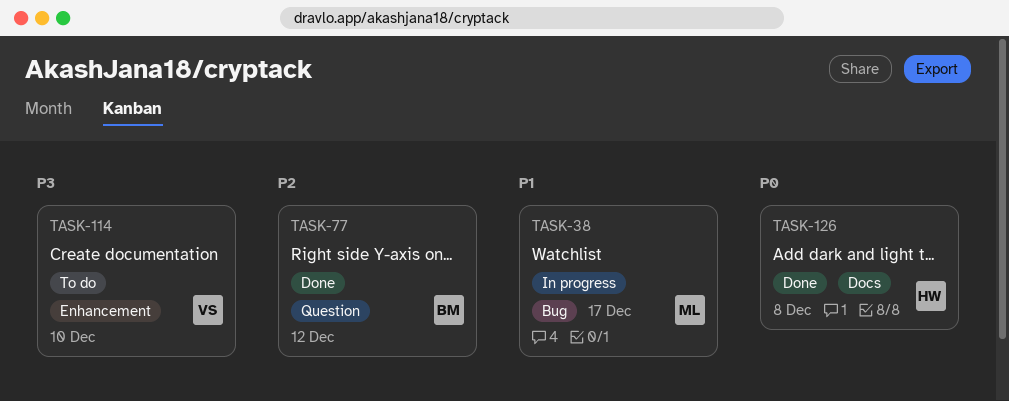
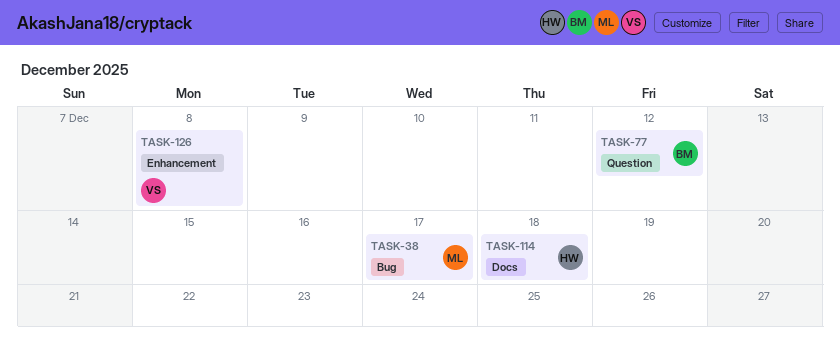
TASK-114, owner: VS -> HW
TASK-114, label: Enhancement -> Docs
TASK-114, due: Dec 10 -> Dec 18
TASK-126, owner: HW -> VS
TASK-126, label: Docs -> Enhancement

